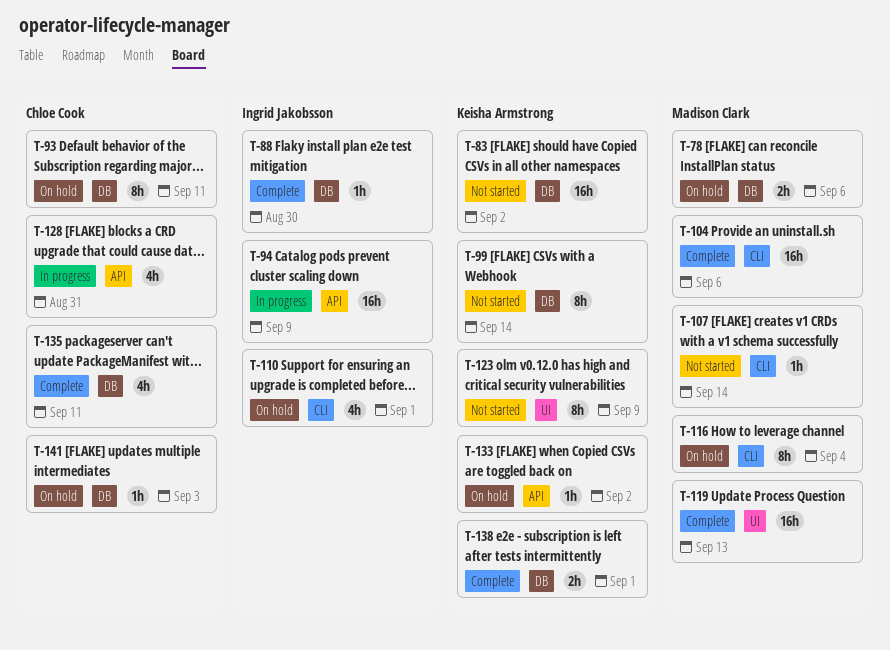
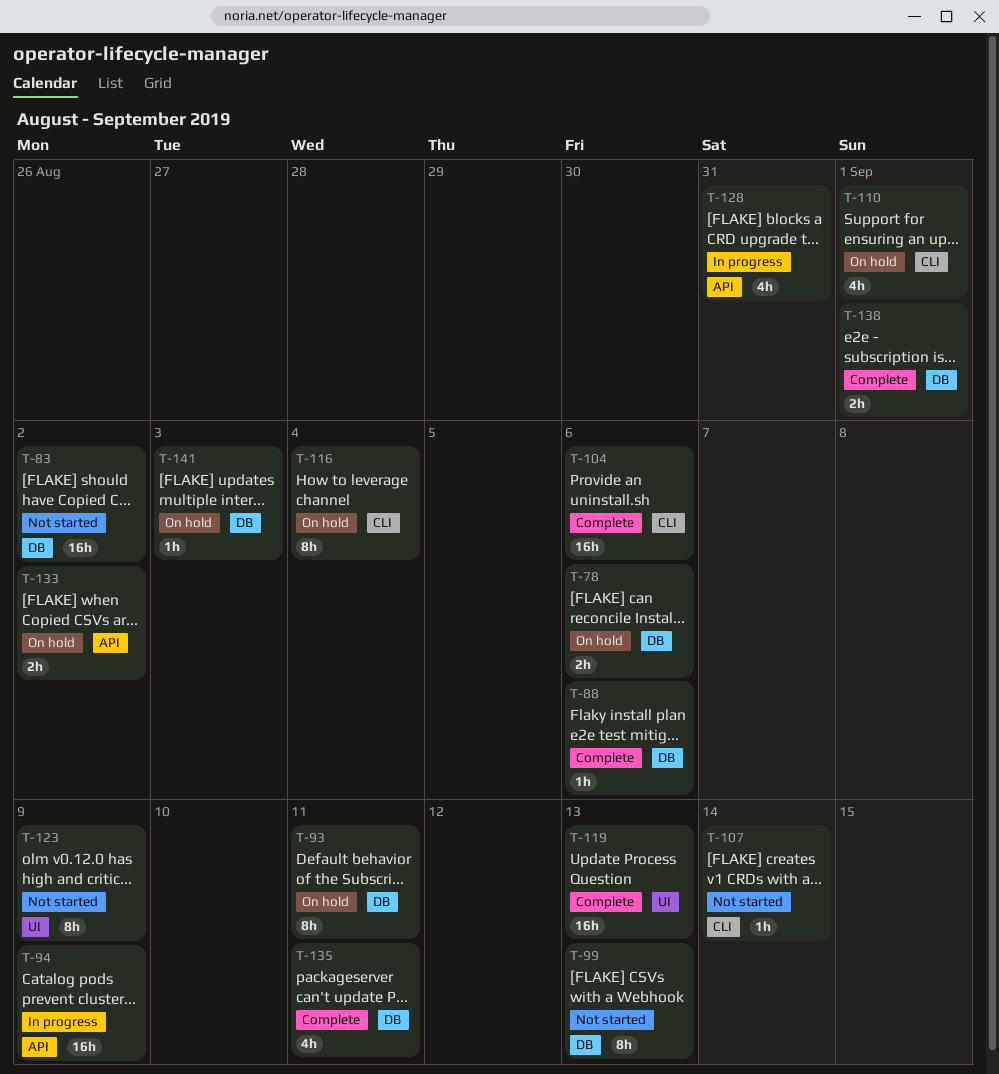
T-88, due: Aug 30 -> Sep 6
T-99, due: Sep 14 -> Sep 13
T-133, estimate: 1h -> 2h

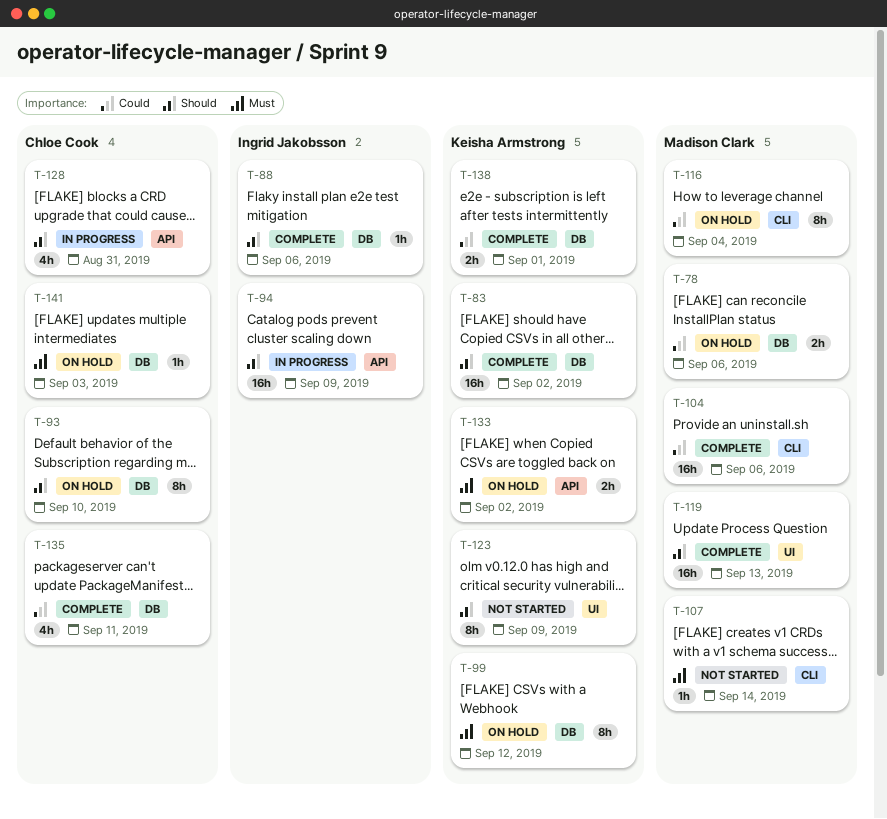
T-83, status: Not started -> Complete
T-93, due: Sep 11 -> Sep 10
T-99, status: Not started -> On hold
T-99, due: Sep 13 -> Sep 12
T-110: present -> none

